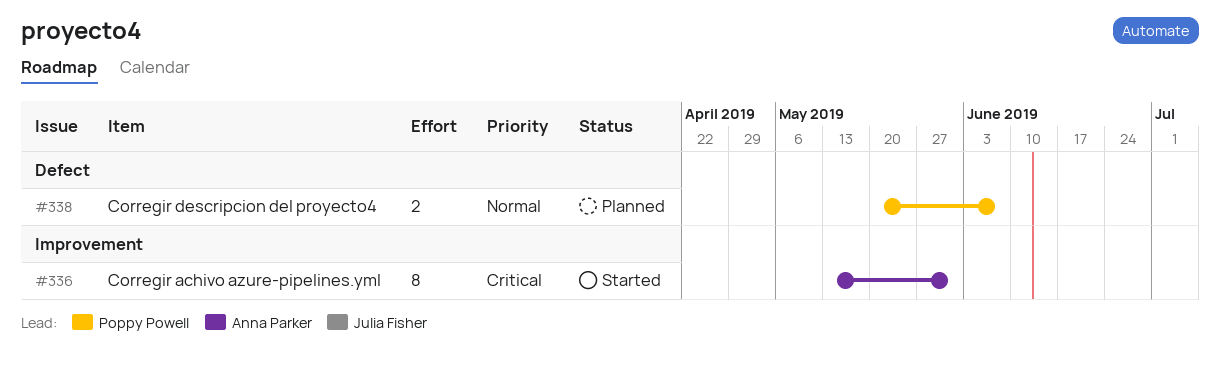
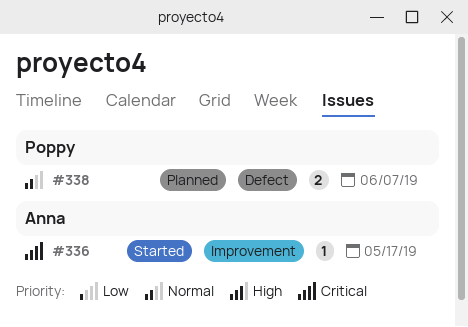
#336, estimate: 8 -> 1
#336, due: May 31 -> May 17

